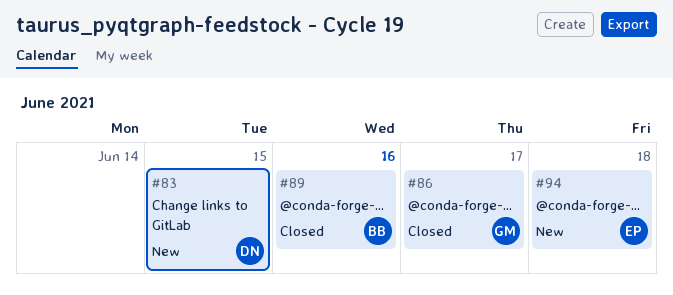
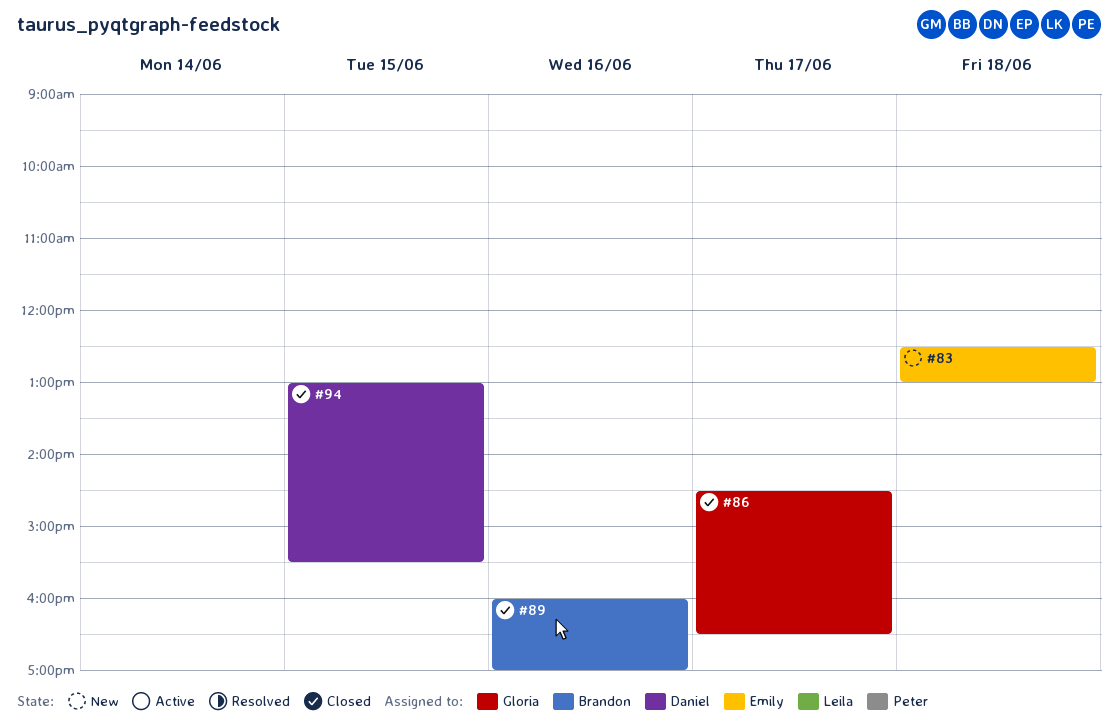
#83, owner: Daniel -> Emily
#83, day: Jun 15 -> Jun 18
#94, status: New -> Closed
#94, owner: Emily -> Daniel
#94, day: Jun 18 -> Jun 15

